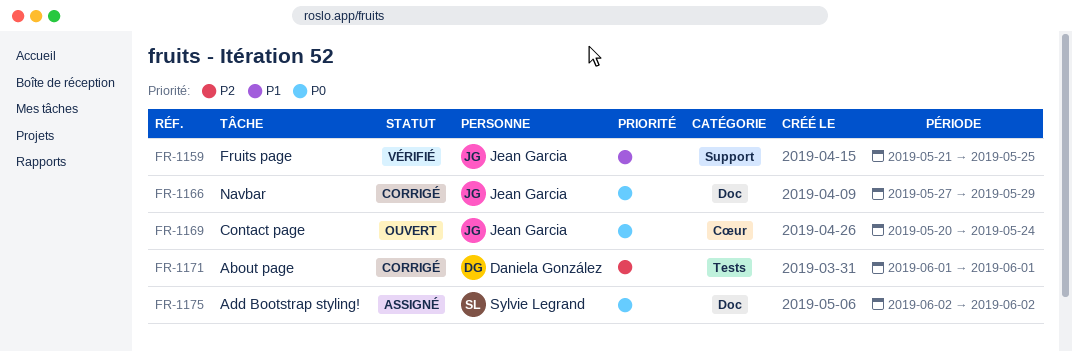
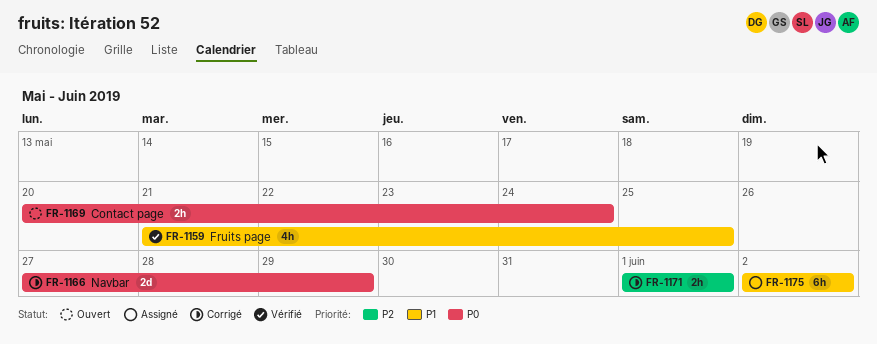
FR-1175, priority: P0 -> P1

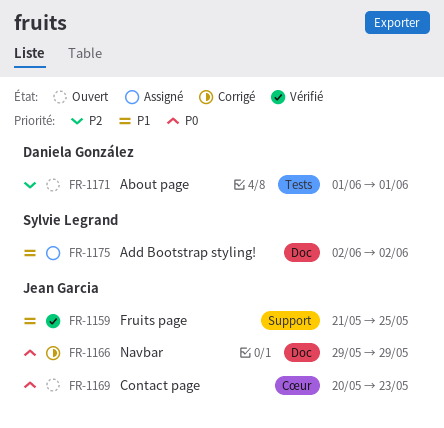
FR-1166, start: May 27 -> May 29
FR-1169, due: May 24 -> May 23
FR-1171, status: Corrigé -> Ouvert

